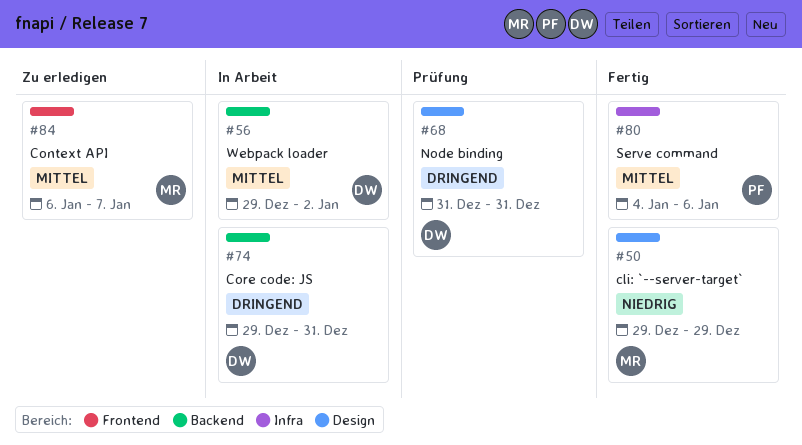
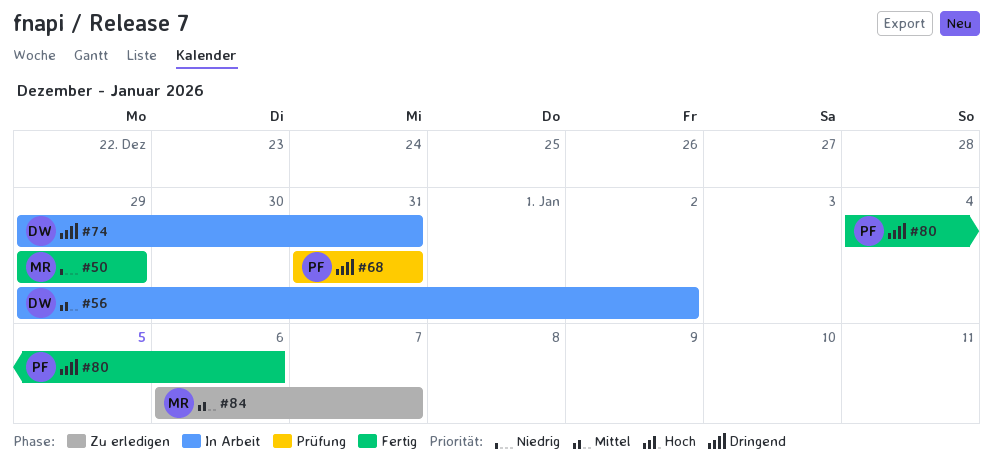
#68, owner: DW -> PF
#80, priority: Mittel -> Dringend

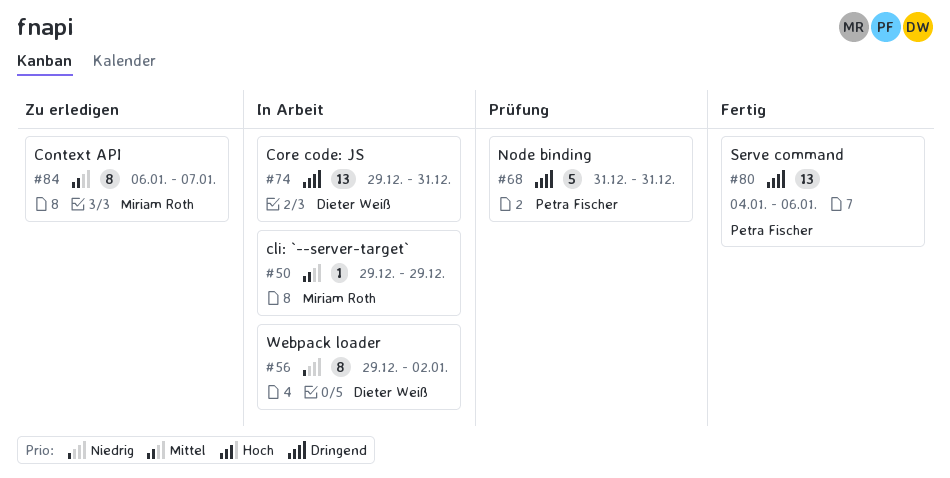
#50, status: Fertig -> In Arbeit
#50, priority: Niedrig -> Mittel
#56, priority: Mittel -> Niedrig

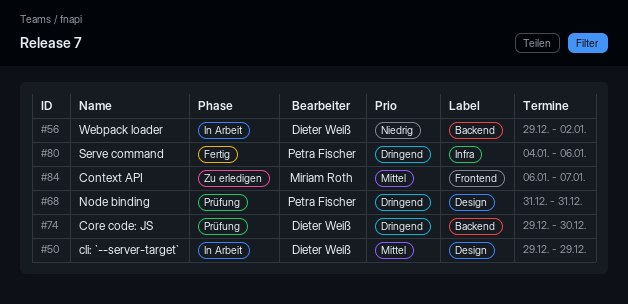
#50, owner: Miriam Roth -> Dieter Weiß
#74, status: In Arbeit -> Prüfung
#74, due: Dec 31 -> Dec 30

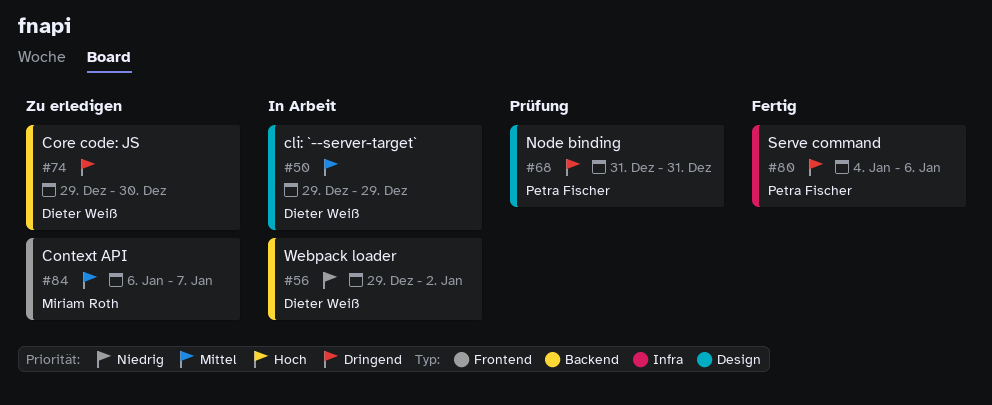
#74, status: Prüfung -> Zu erledigen

